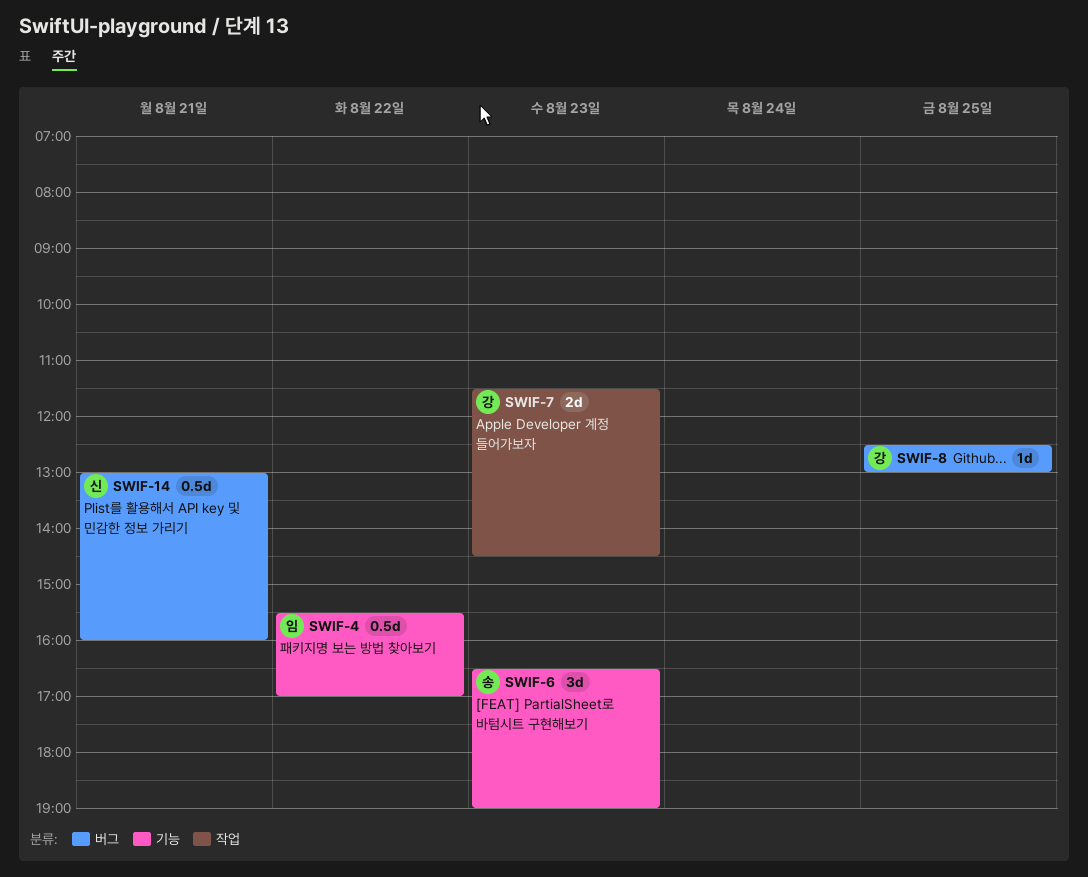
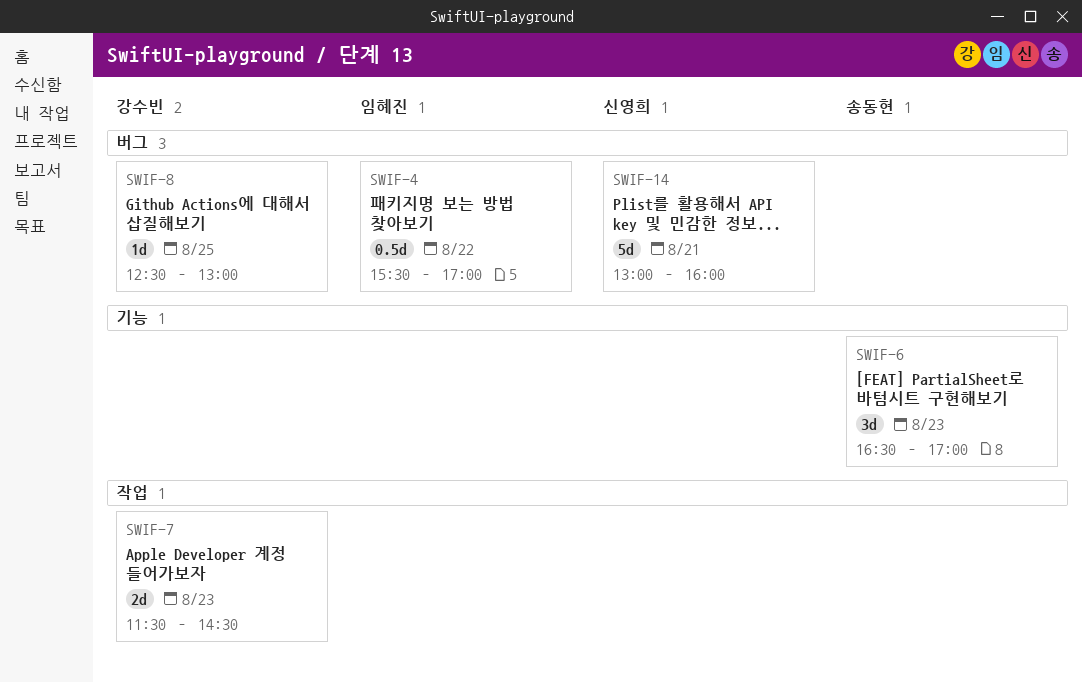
SWIF-4, label: 기능 -> 버그
SWIF-6, ends: 19:00 -> 17:00
SWIF-14, estimate: 0.5d -> 5d

